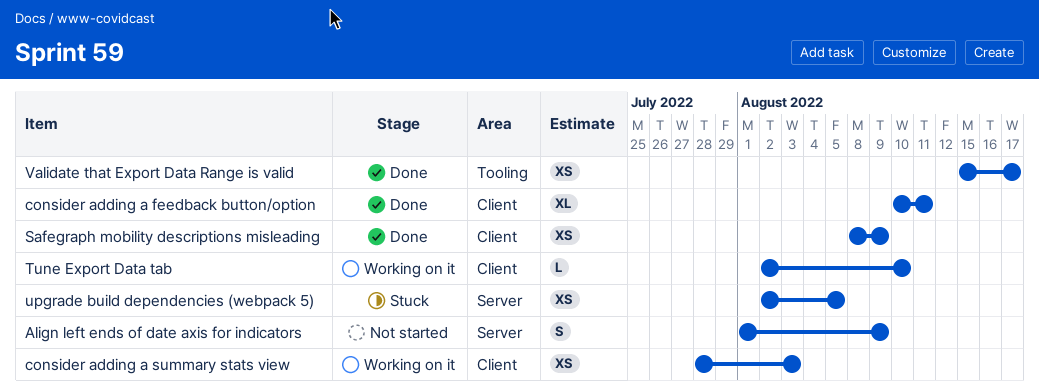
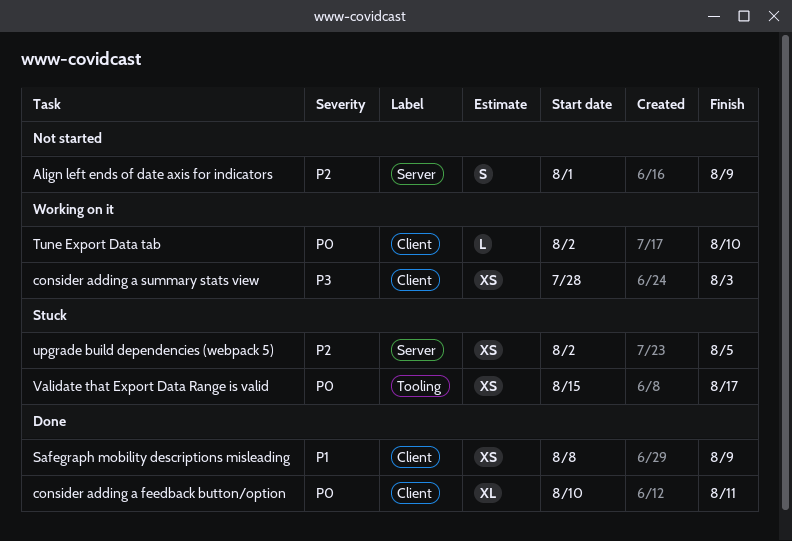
Validate that Export Data Range is valid, status: Done -> Stuck

